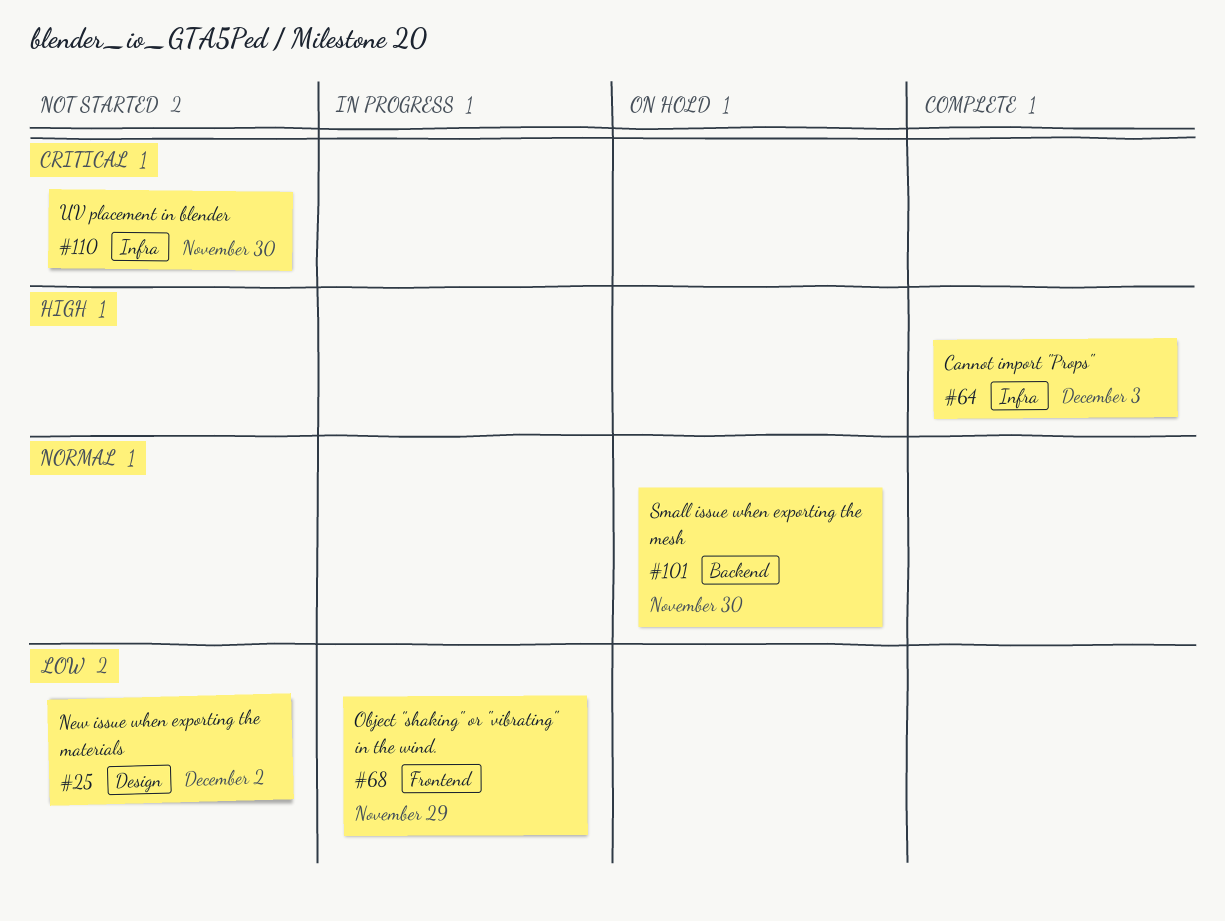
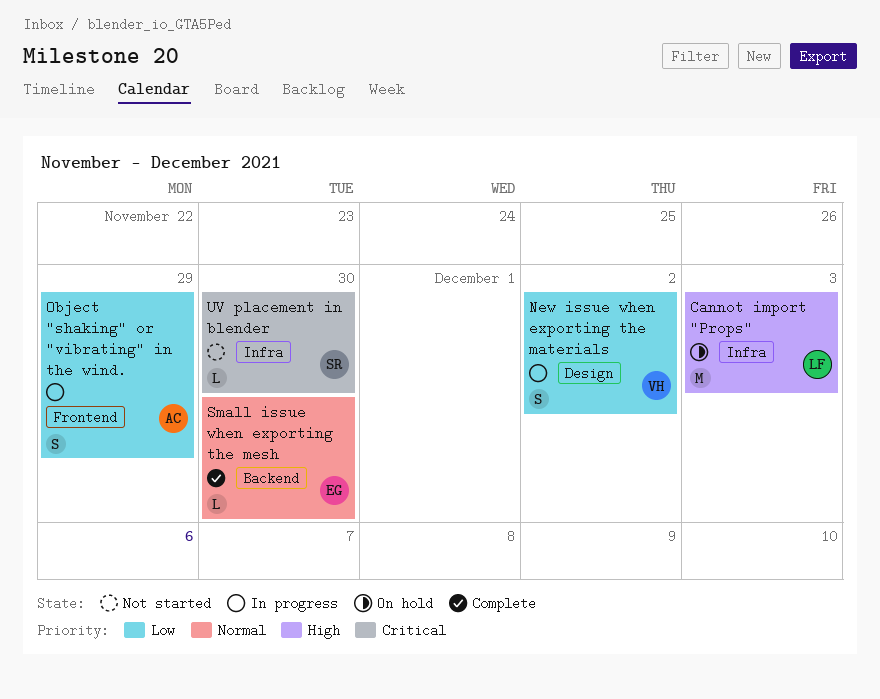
Cannot import "Props", status: Complete -> On hold
New issue when exporting the materials, status: Not started -> In progress
Small issue when exporting the mesh, status: On hold -> Complete

